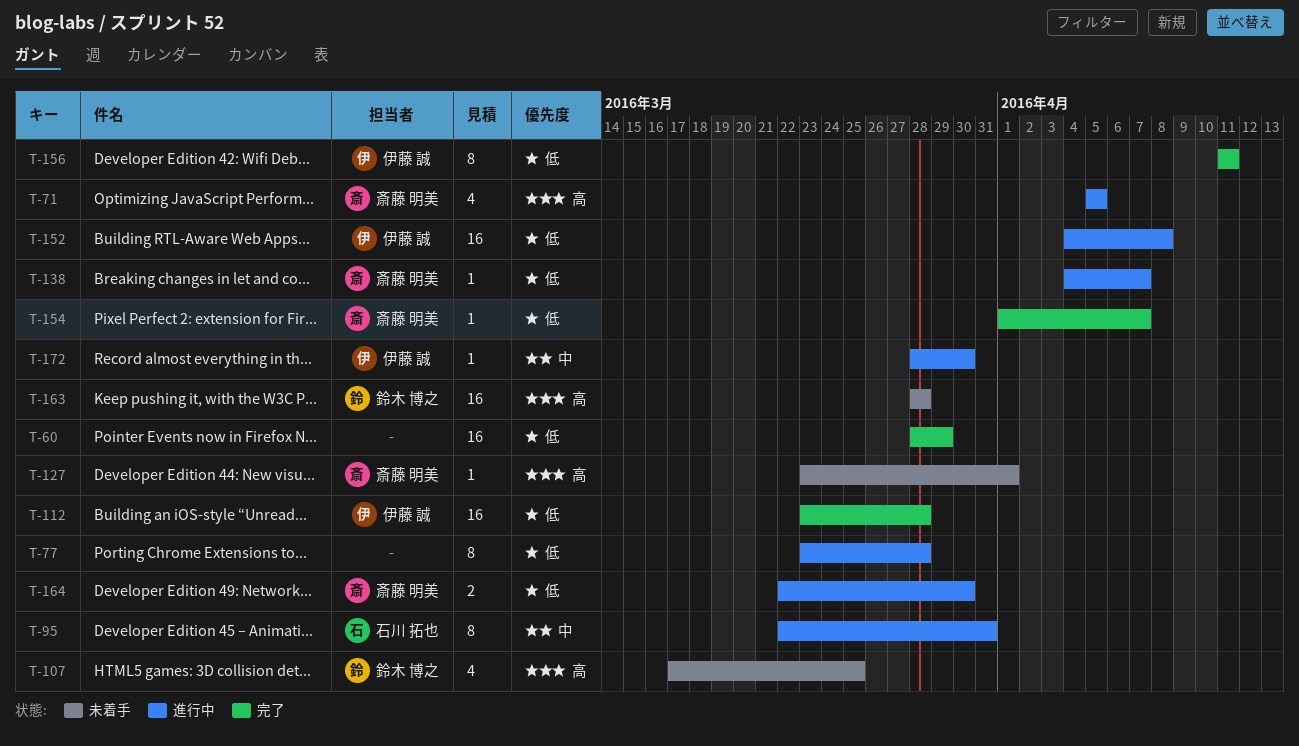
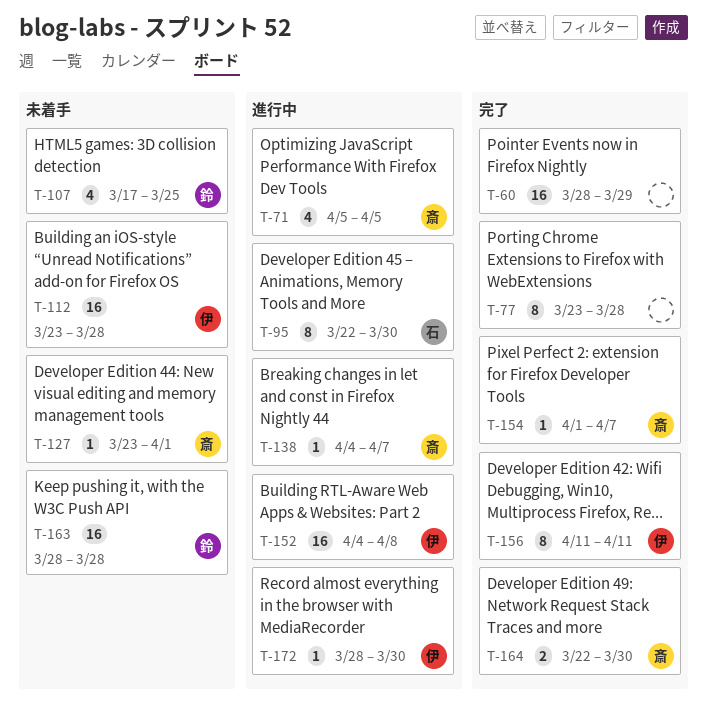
T-77, status: 進行中 -> 完了
T-95, due: Mar 31 -> Mar 30
T-112, status: 完了 -> 未着手
T-164, status: 進行中 -> 完了

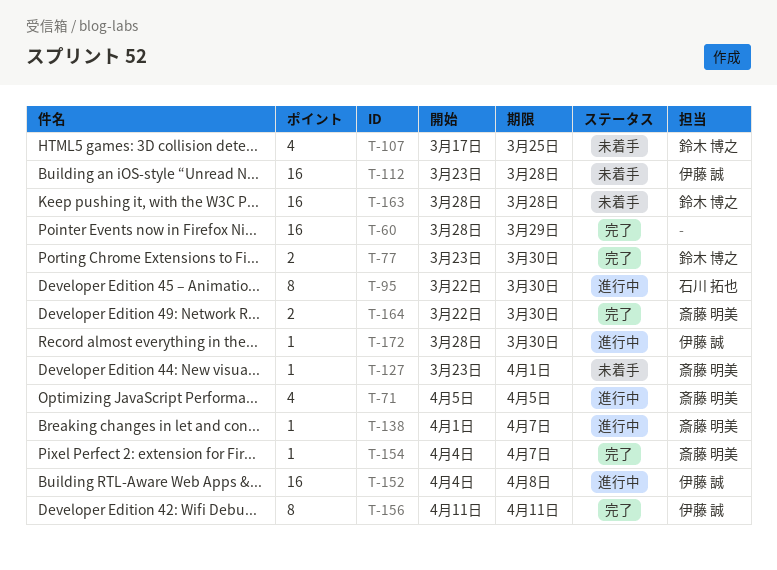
T-77, owner: none -> 鈴木 博之
T-77, estimate: 8 -> 2
T-77, due: Mar 28 -> Mar 30
T-138, start: Apr 4 -> Apr 1
T-154, start: Apr 1 -> Apr 4

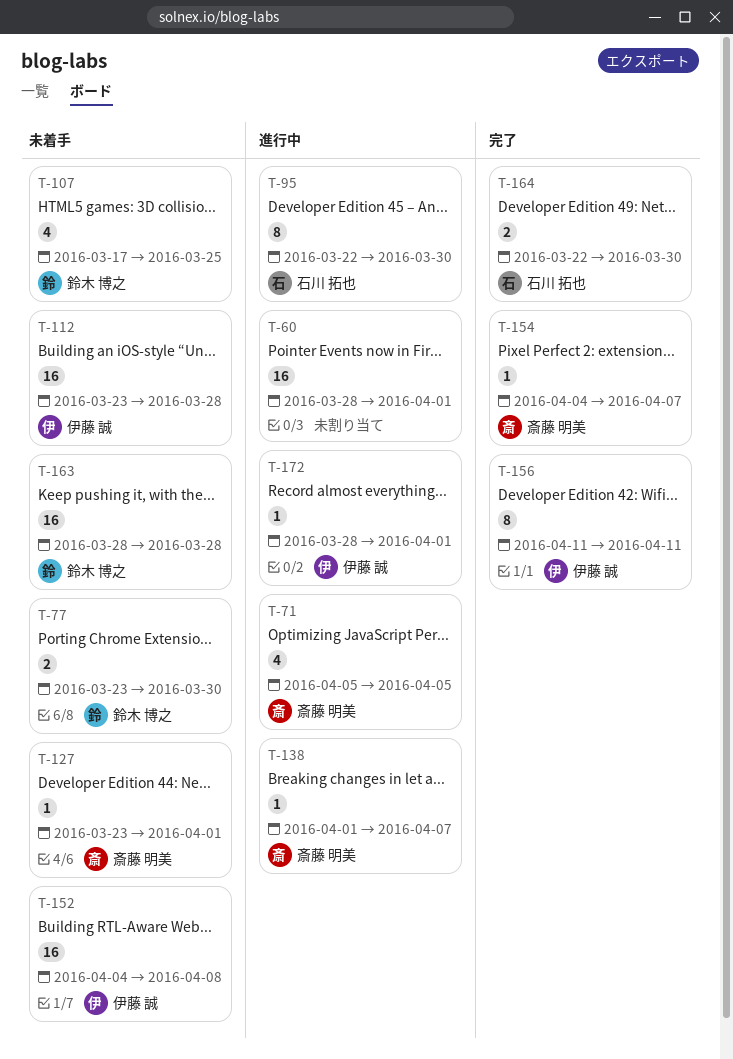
T-60, status: 完了 -> 進行中
T-60, due: Mar 29 -> Apr 1
T-77, status: 完了 -> 未着手
T-152, status: 進行中 -> 未着手
T-164, owner: 斎藤 明美 -> 石川 拓也
T-172, due: Mar 30 -> Apr 1

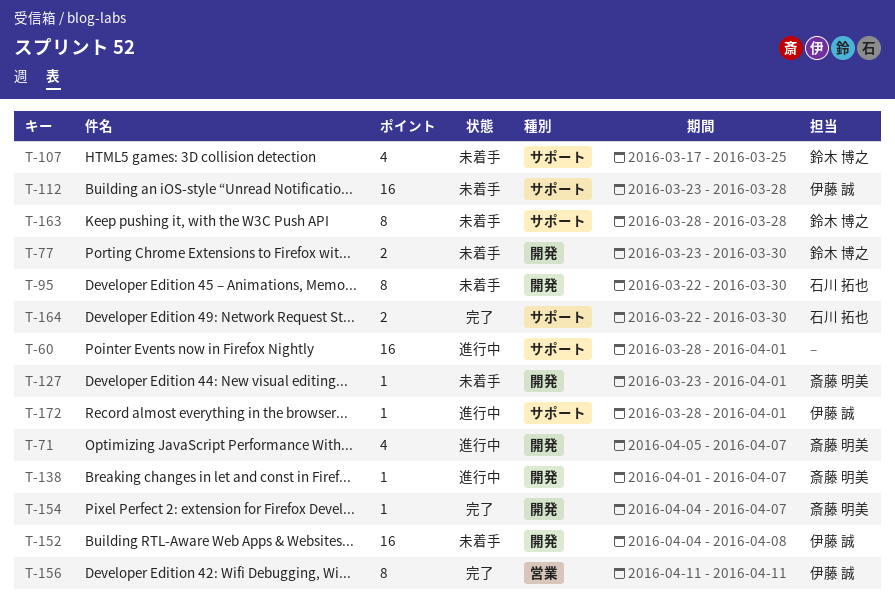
T-71, due: Apr 5 -> Apr 7
T-95, status: 進行中 -> 未着手
T-163, estimate: 16 -> 8

